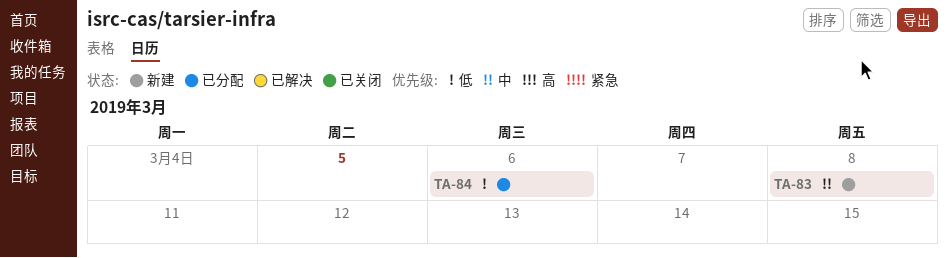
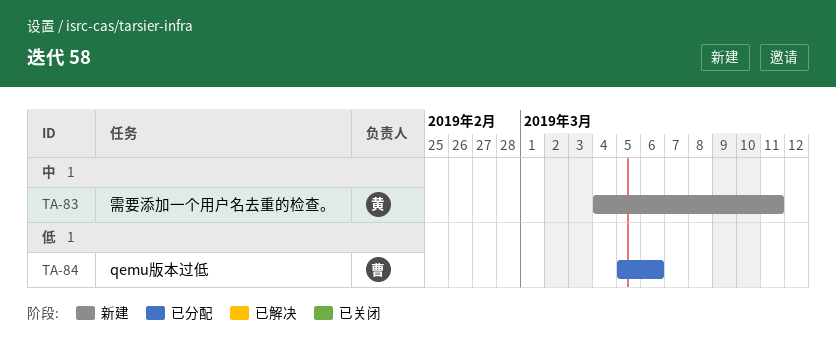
TA-83, due: Mar 8 -> Mar 11

